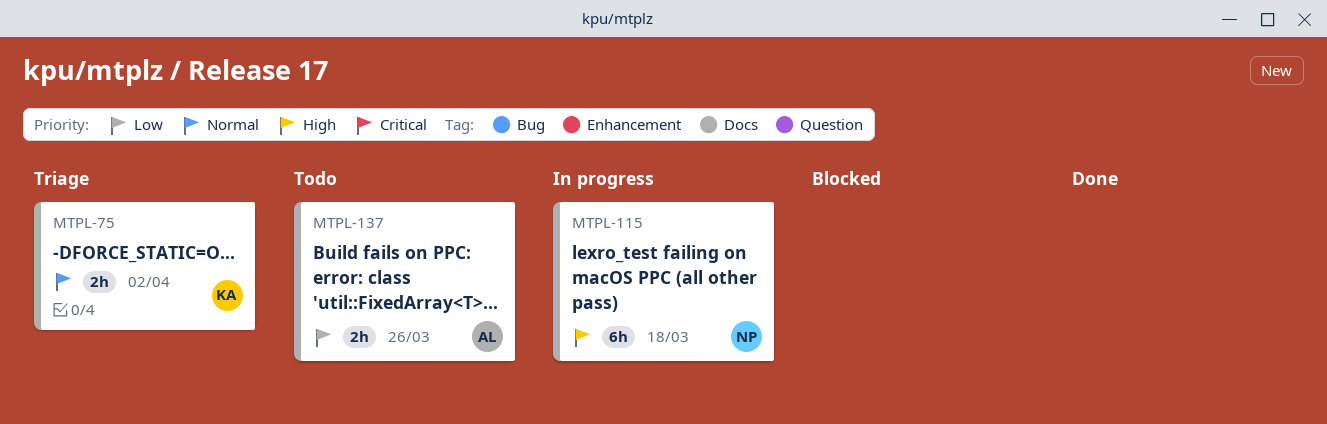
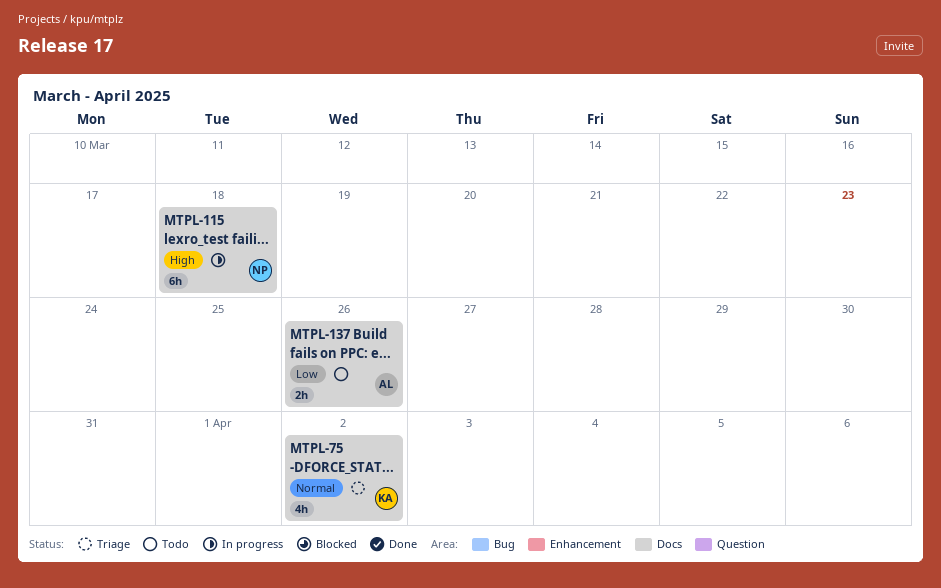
MTPL-75, estimate: 2h -> 4h

